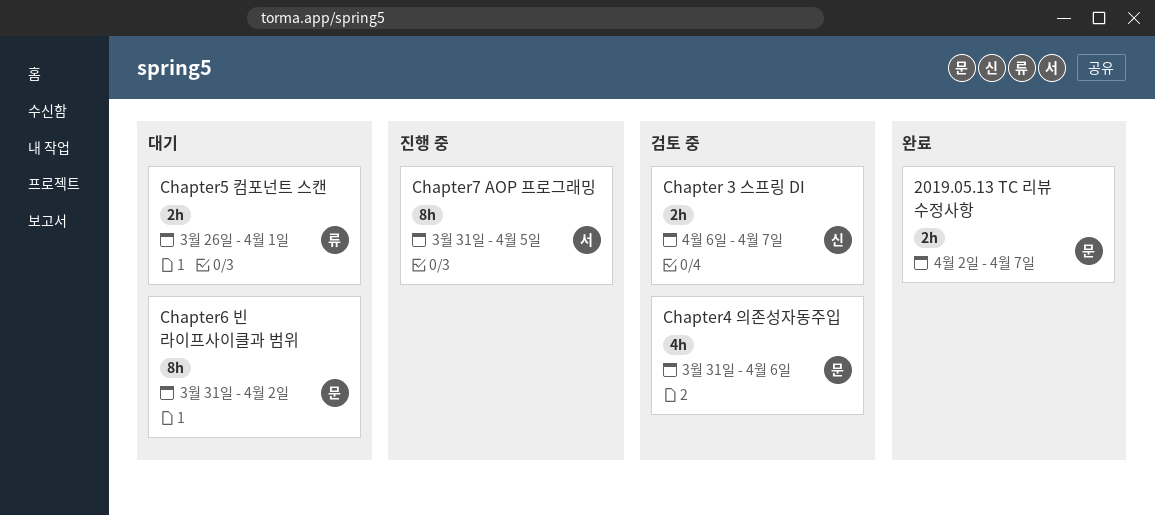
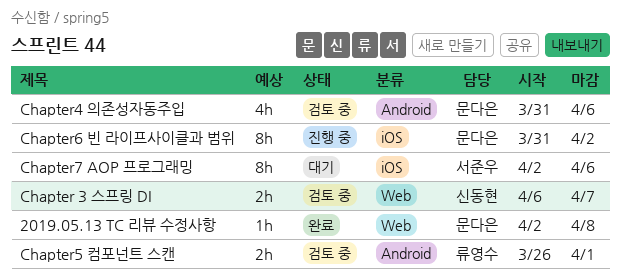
2019.05.13 TC 리뷰 수정사항, estimate: 2h -> 1h
2019.05.13 TC 리뷰 수정사항, due: Apr 7 -> Apr 8
Chapter5 컴포넌트 스캔, status: 대기 -> 검토 중
Chapter6 빈 라이프사이클과 범위, status: 대기 -> 진행 중
Chapter7 AOP 프로그래밍, status: 진행 중 -> 대기
Chapter7 AOP 프로그래밍, start: Mar 31 -> Apr 2
Chapter7 AOP 프로그래밍, due: Apr 5 -> Apr 6

